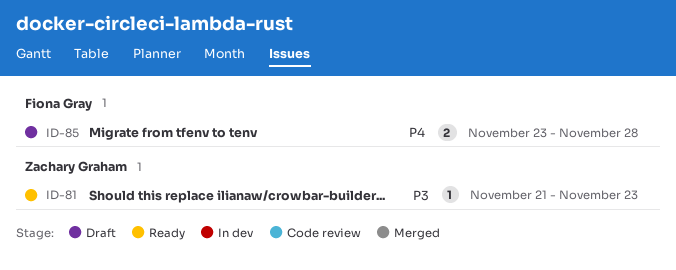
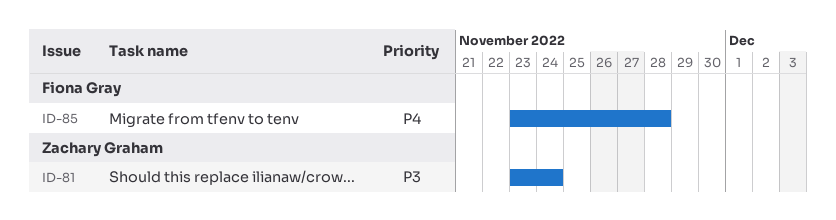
ID-81, start: Nov 21 -> Nov 23
ID-81, due: Nov 23 -> Nov 24

